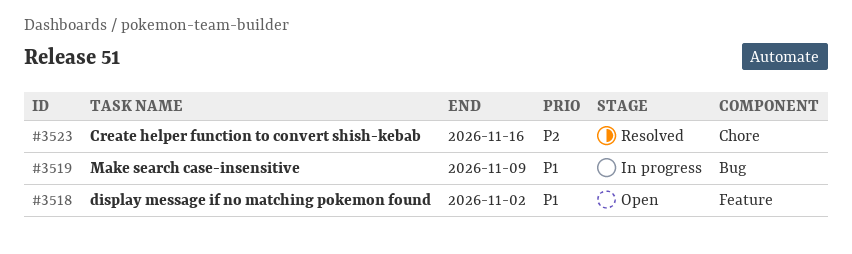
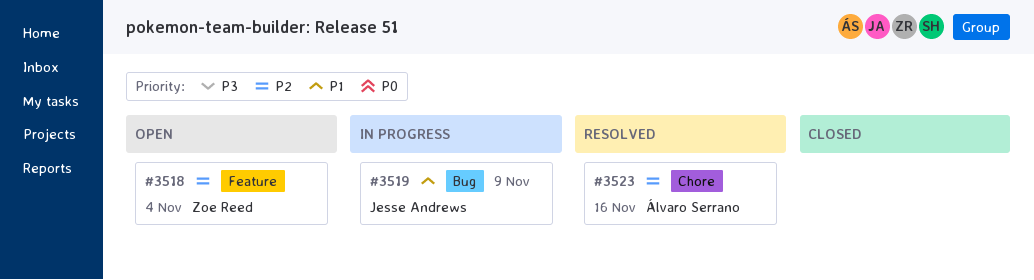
#3518, priority: P1 -> P2
#3518, due: Nov 2 -> Nov 4

